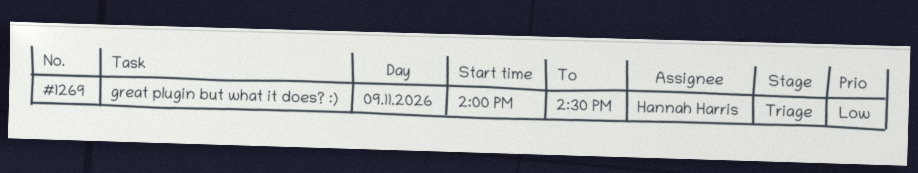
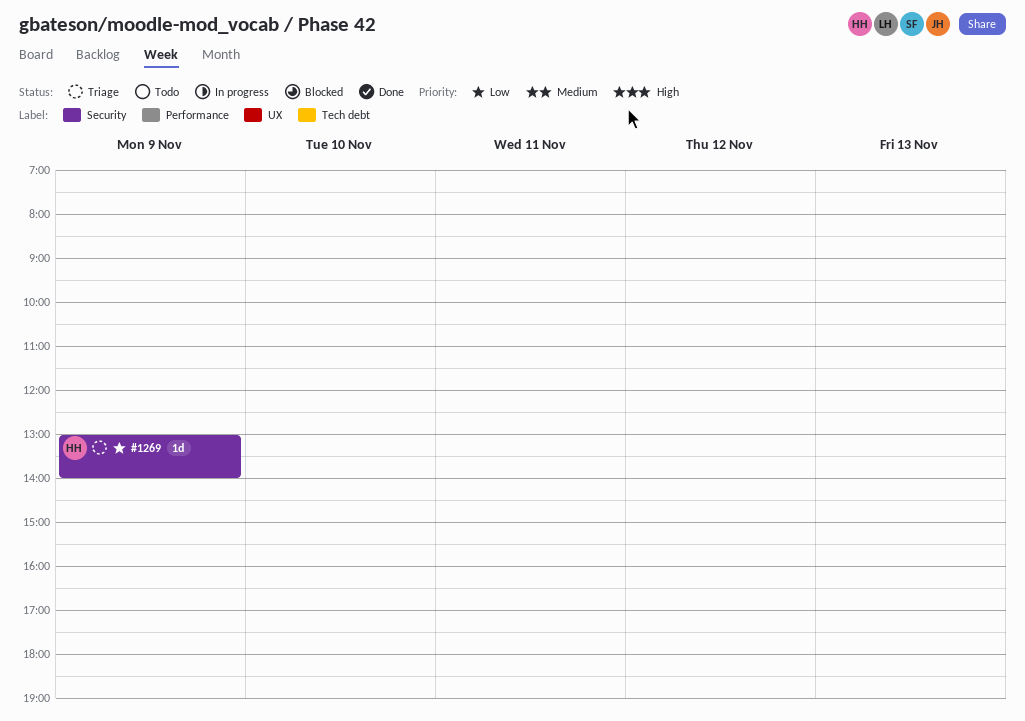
#1269, begins: 14:00 -> 13:00
#1269, ends: 14:30 -> 14:00

